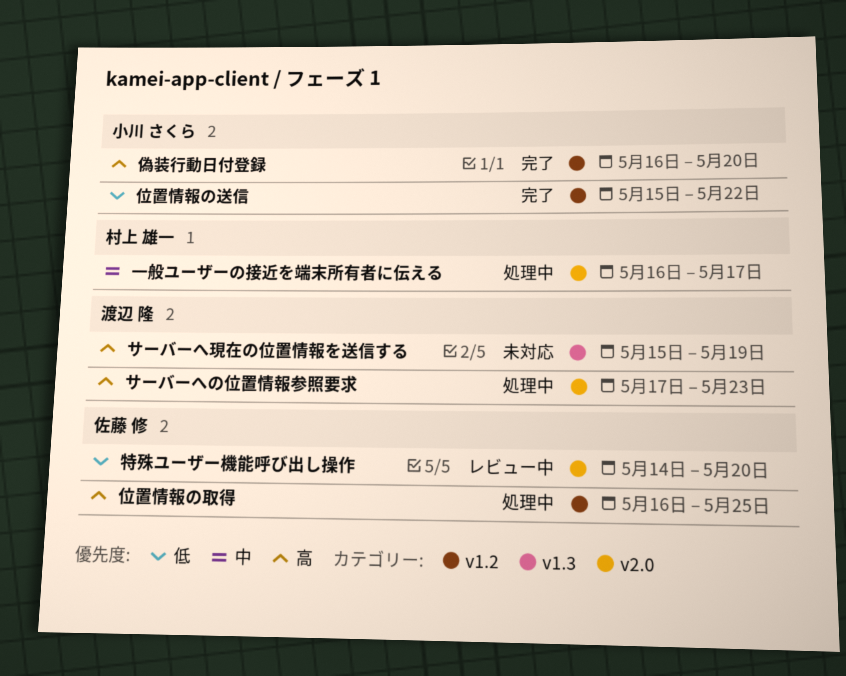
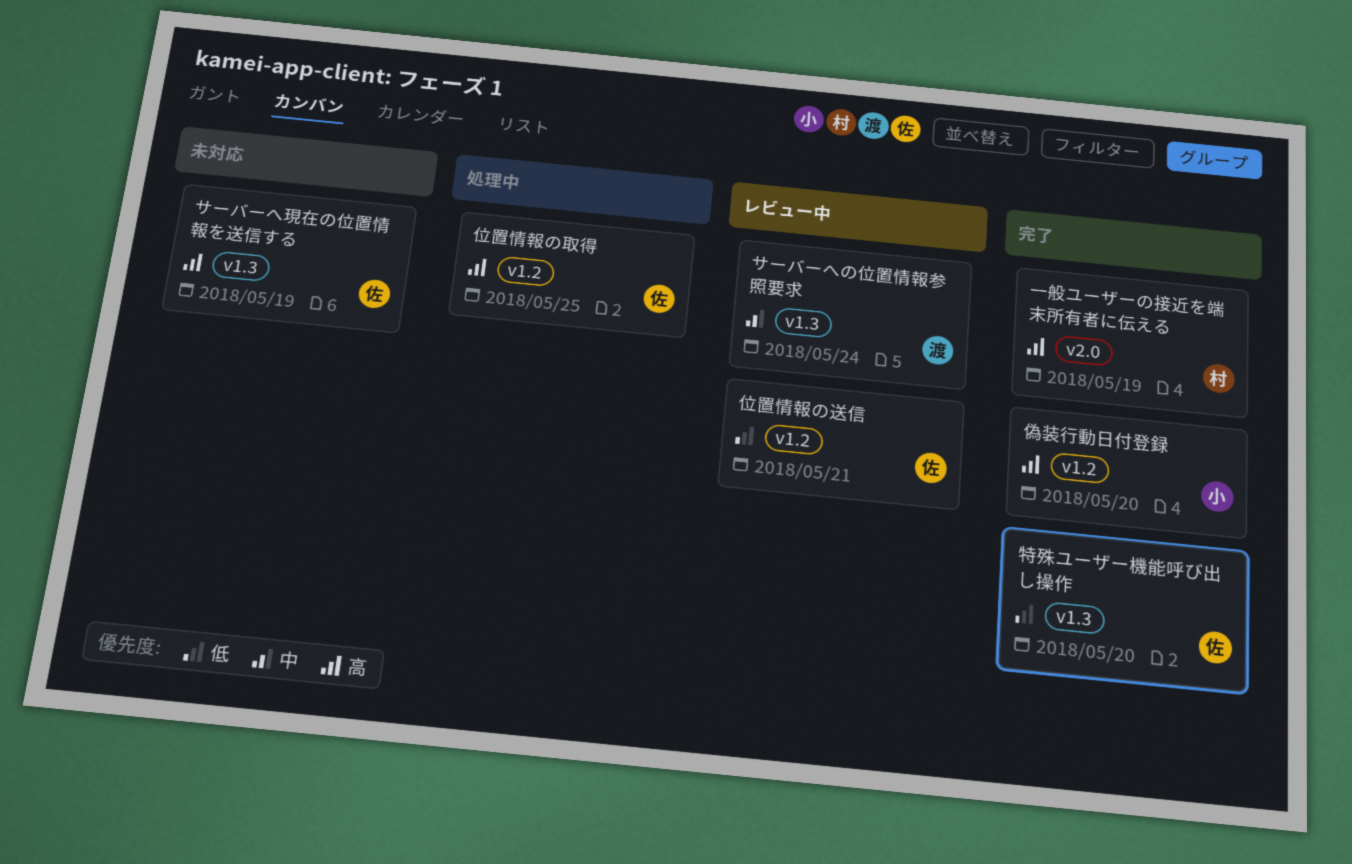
サーバーへの位置情報参照要求, status: 処理中 -> レビュー中
サーバーへの位置情報参照要求, priority: 高 -> 中
サーバーへの位置情報参照要求, label: v2.0 -> v1.3
サーバーへの位置情報参照要求, due: May 23 -> May 24
サーバーへ現在の位置情報を送信する, owner: 渡辺 隆 -> 佐藤 修
一般ユーザーの接近を端末所有者に伝える, status: 処理中 -> 完了
一般ユーザーの接近を端末所有者に伝える, priority: 中 -> 高
一般ユーザーの接近を端末所有者に伝える, due: May 17 -> May 19
位置情報の送信, status: 完了 -> レビュー中
位置情報の送信, owner: 小川 さくら -> 佐藤 修
位置情報の送信, due: May 22 -> May 21
特殊ユーザー機能呼び出し操作, status: レビュー中 -> 完了
特殊ユーザー機能呼び出し操作, label: v2.0 -> v1.3

